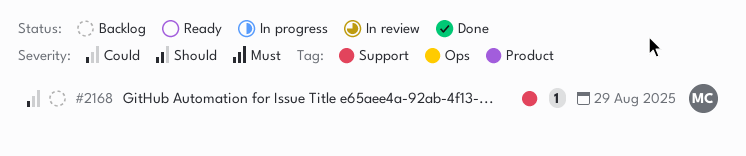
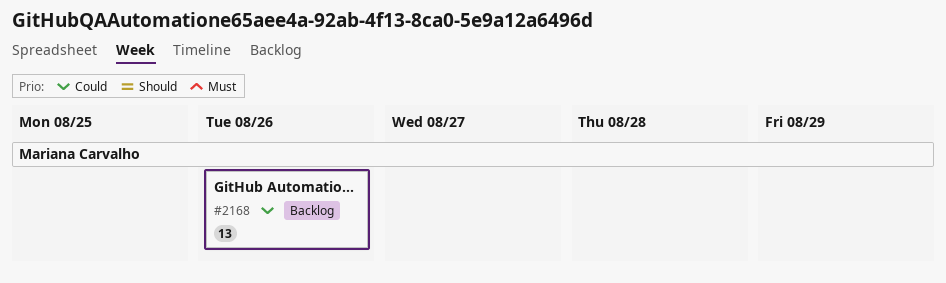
#2168, estimate: 1 -> 13
#2168, due: Aug 29 -> Aug 26

